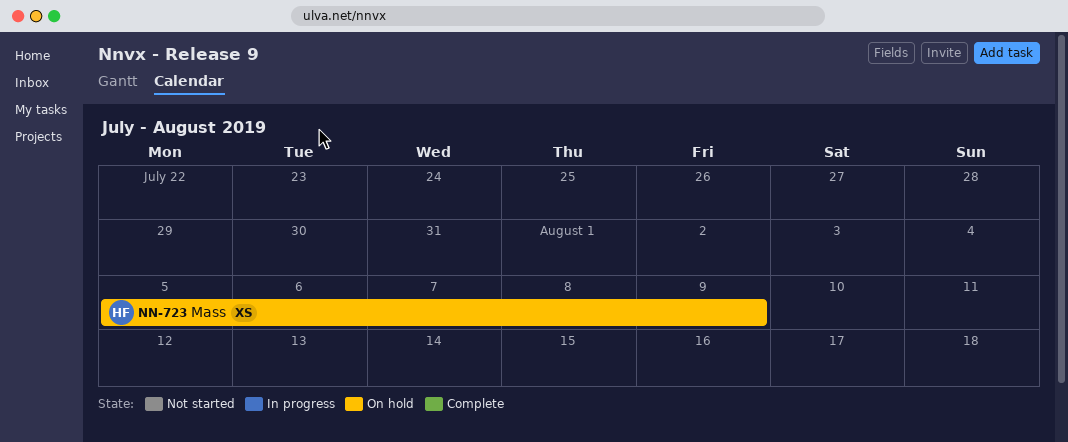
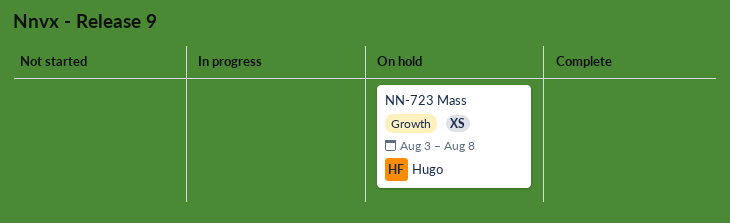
NN-723, start: Aug 5 -> Aug 3
NN-723, due: Aug 9 -> Aug 8

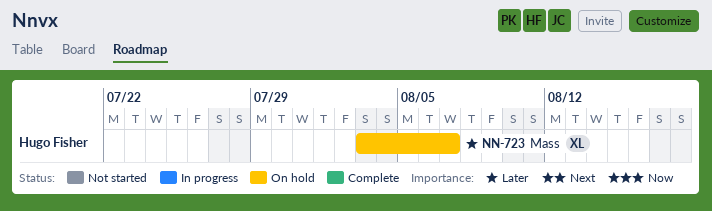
NN-723, estimate: XS -> XL
NN-723, due: Aug 8 -> Aug 7

